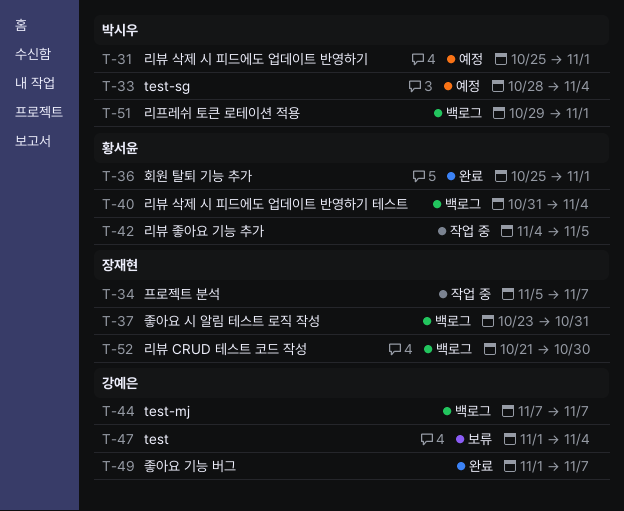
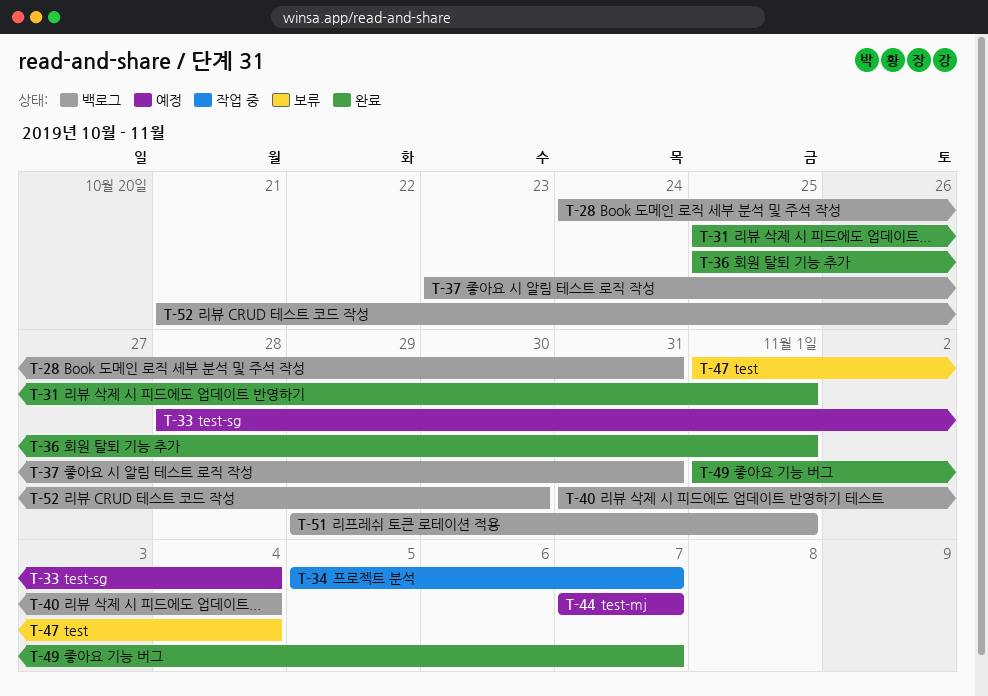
T-28: none -> present
T-31, status: 예정 -> 완료
T-42: present -> none
T-44, status: 백로그 -> 예정

